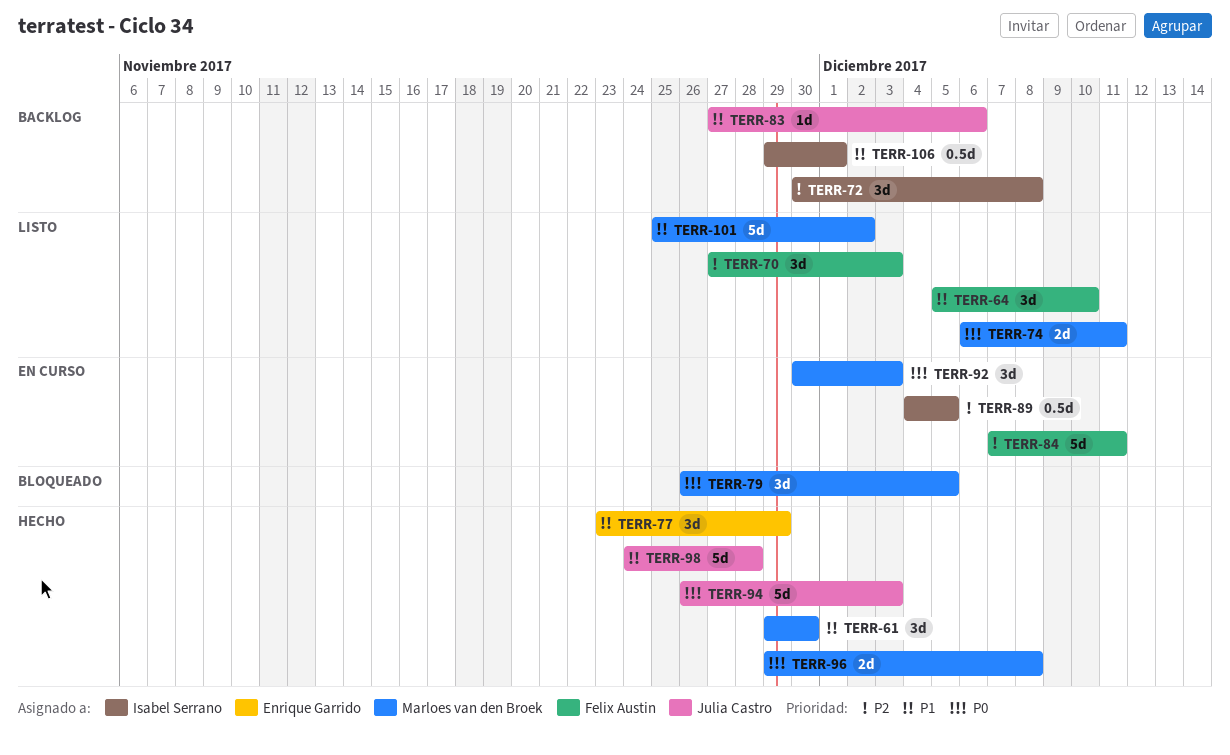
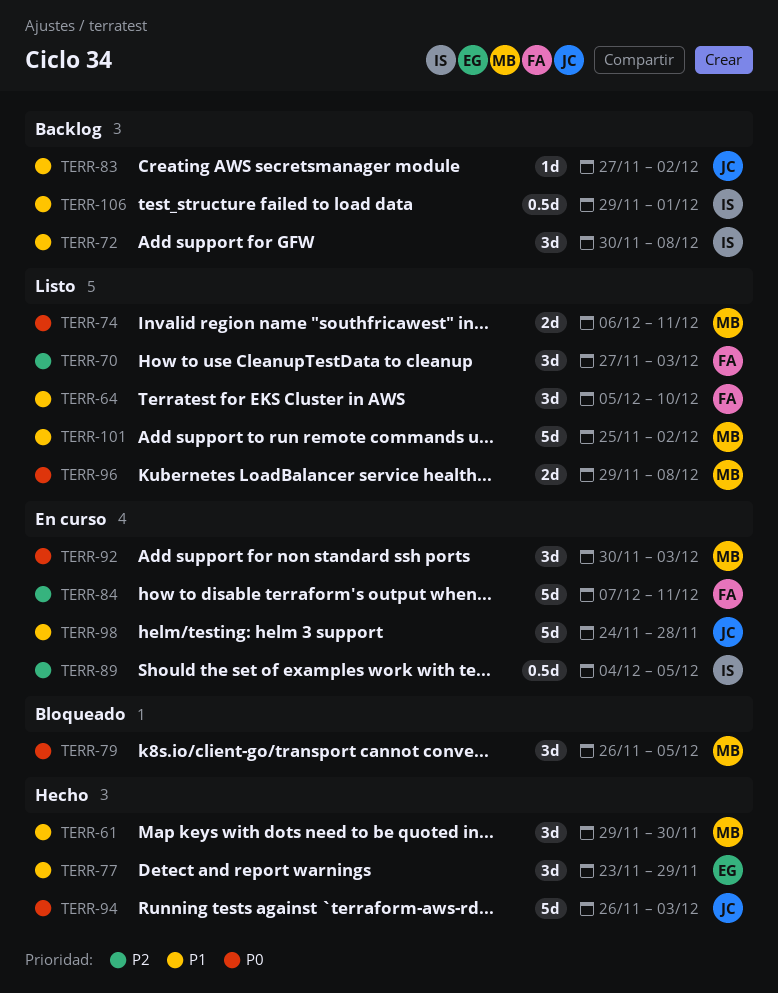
TERR-72, priority: P2 -> P1
TERR-83, due: Dec 6 -> Dec 2
TERR-96, status: Hecho -> Listo
TERR-98, status: Hecho -> En curso

